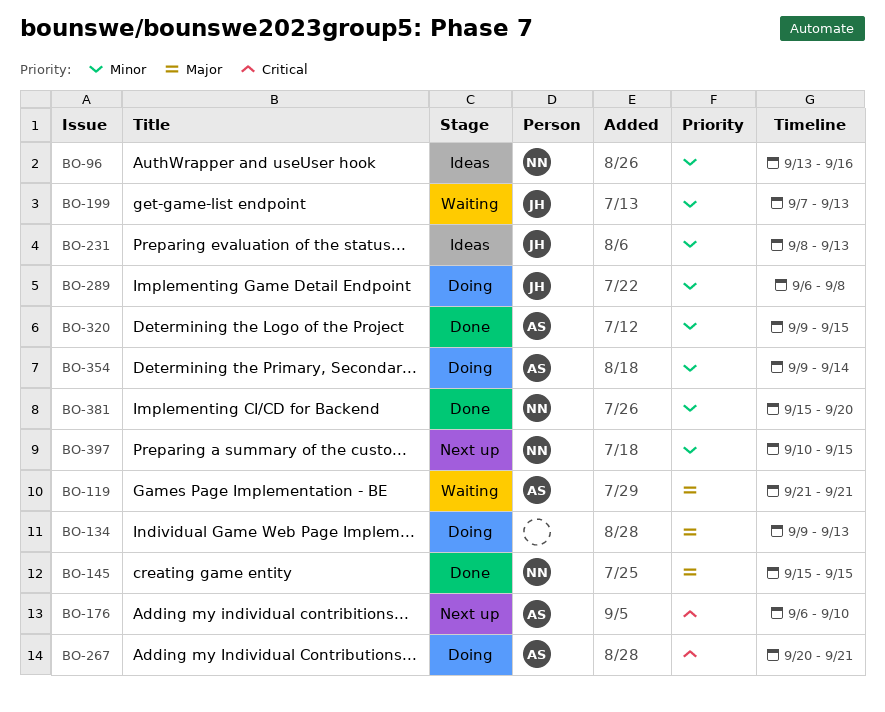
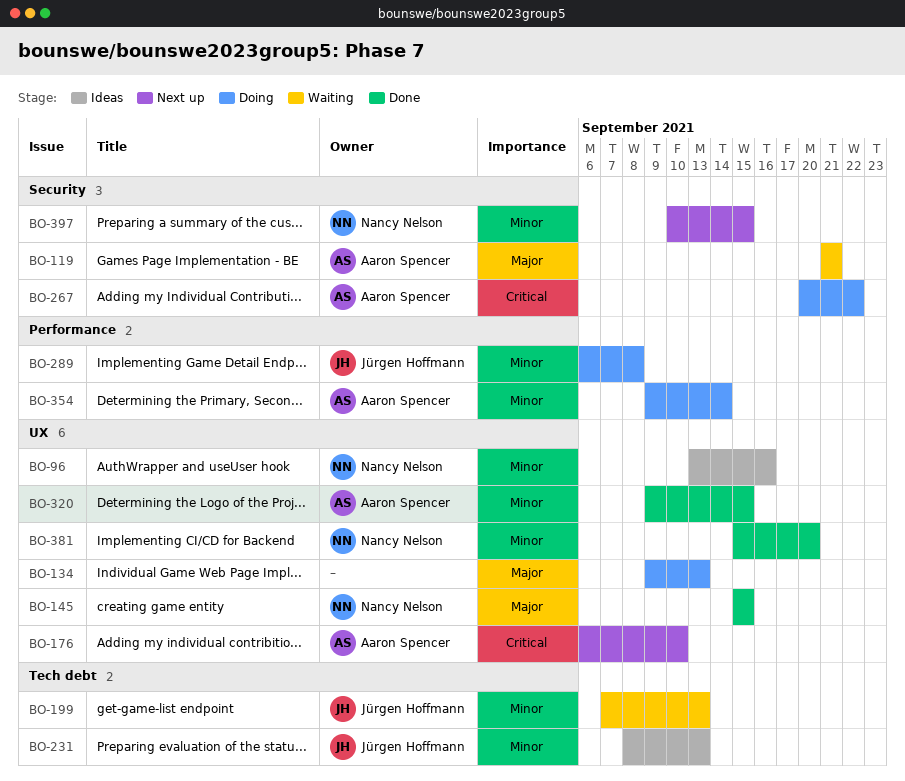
BO-267, due: Sep 21 -> Sep 22

